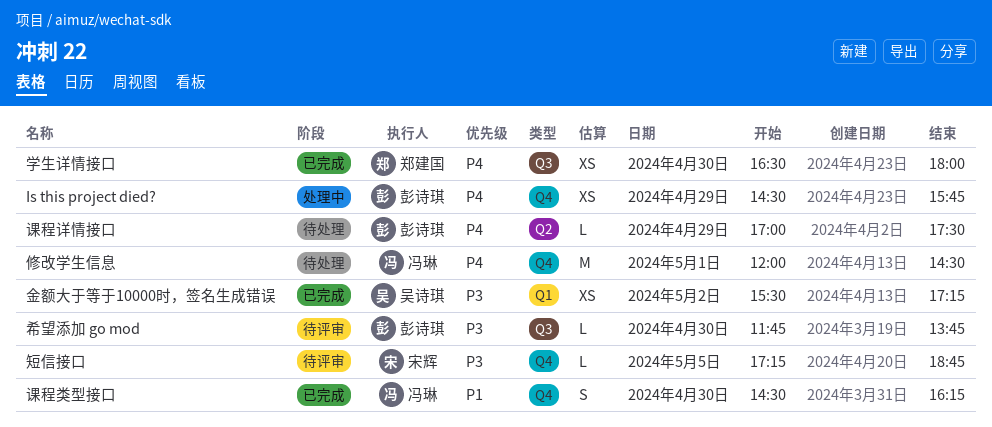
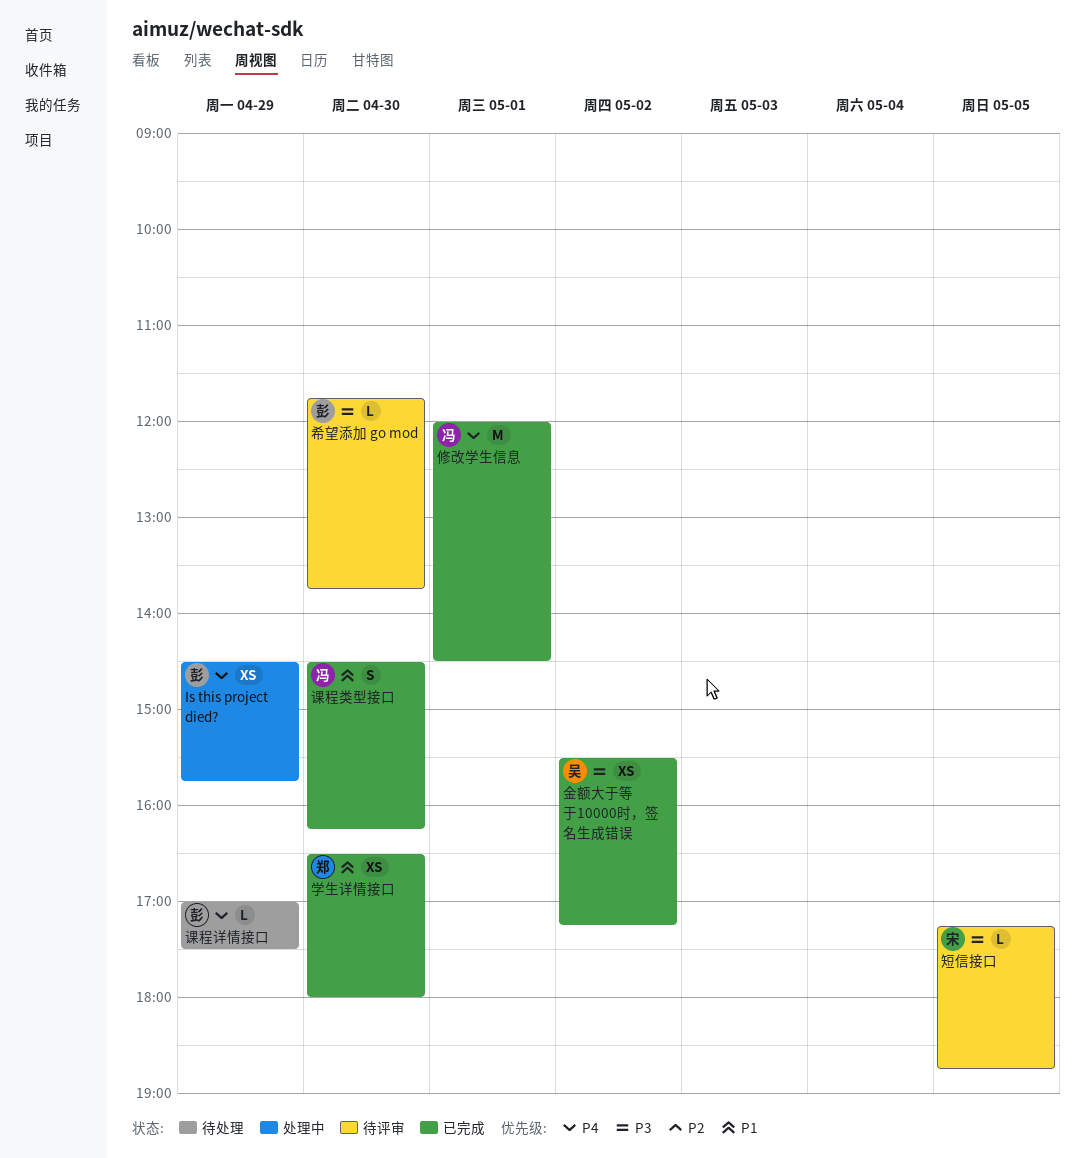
修改学生信息, status: 待处理 -> 已完成
学生详情接口, priority: P4 -> P1

